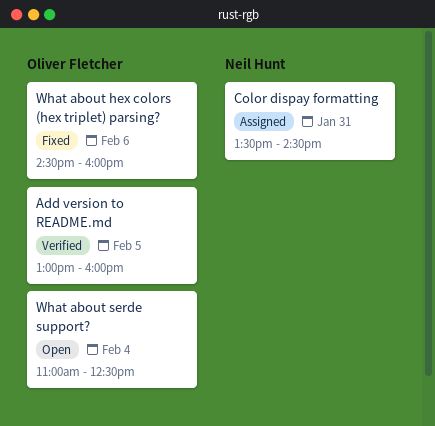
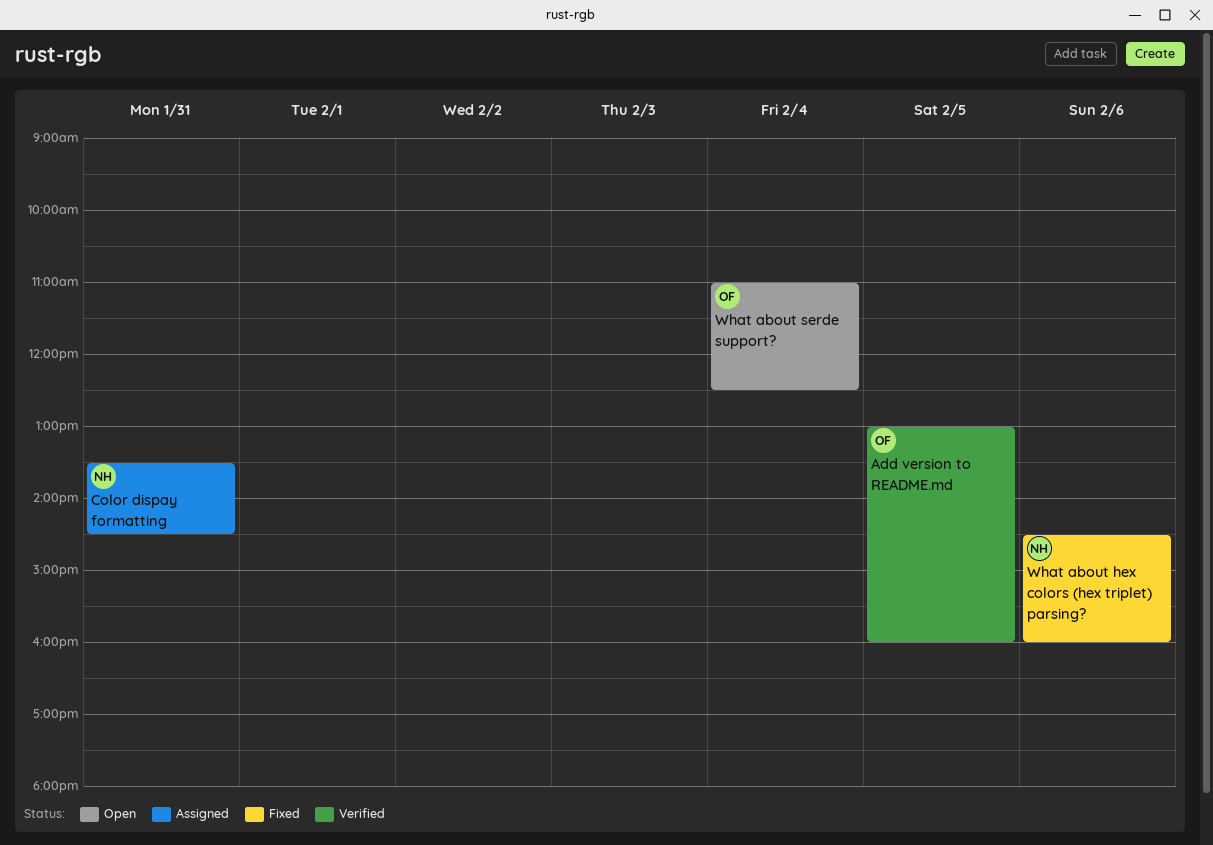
What about hex colors (hex triplet) parsing?, owner: Oliver Fletcher -> Neil Hunt

